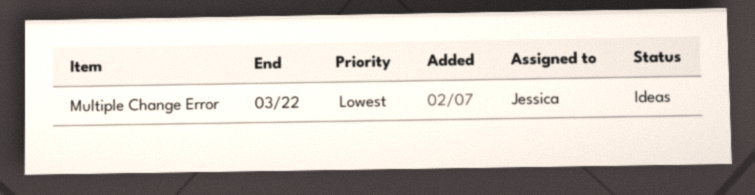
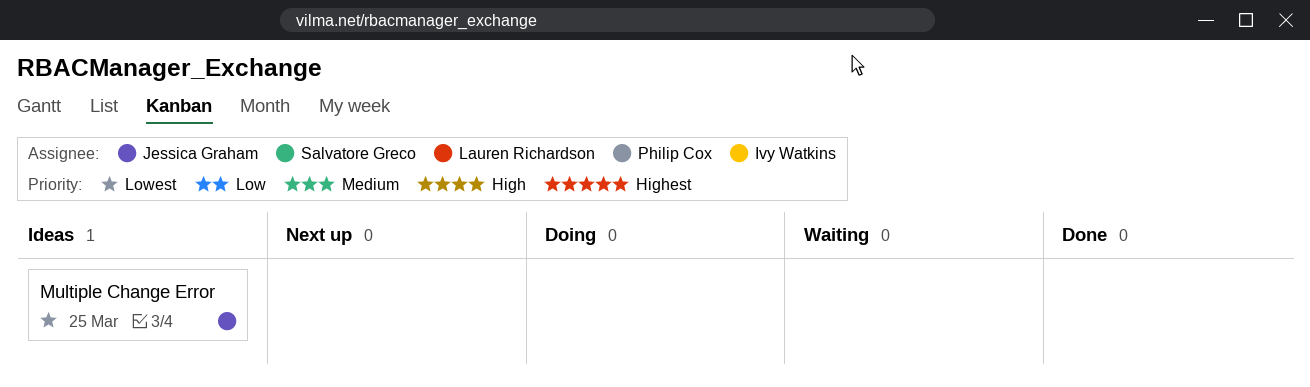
Multiple Change Error, due: Mar 22 -> Mar 25

